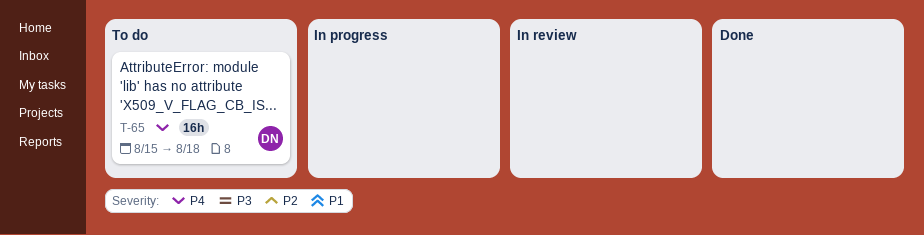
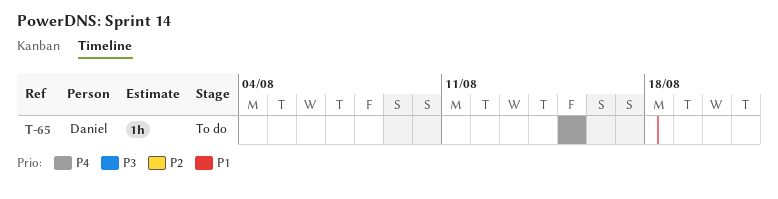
T-65, estimate: 16h -> 1h
T-65, due: Aug 18 -> Aug 15

